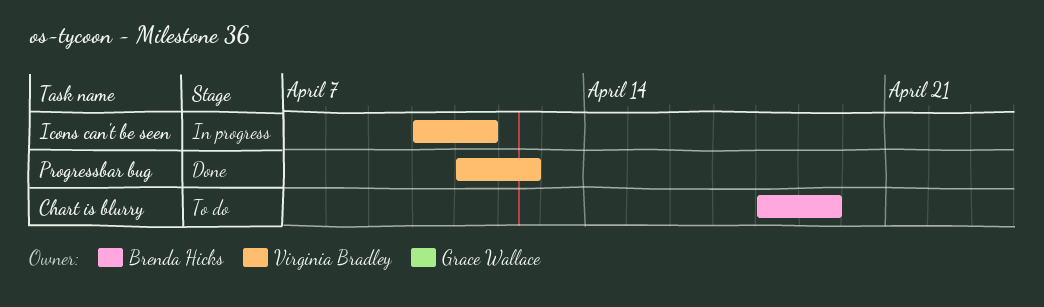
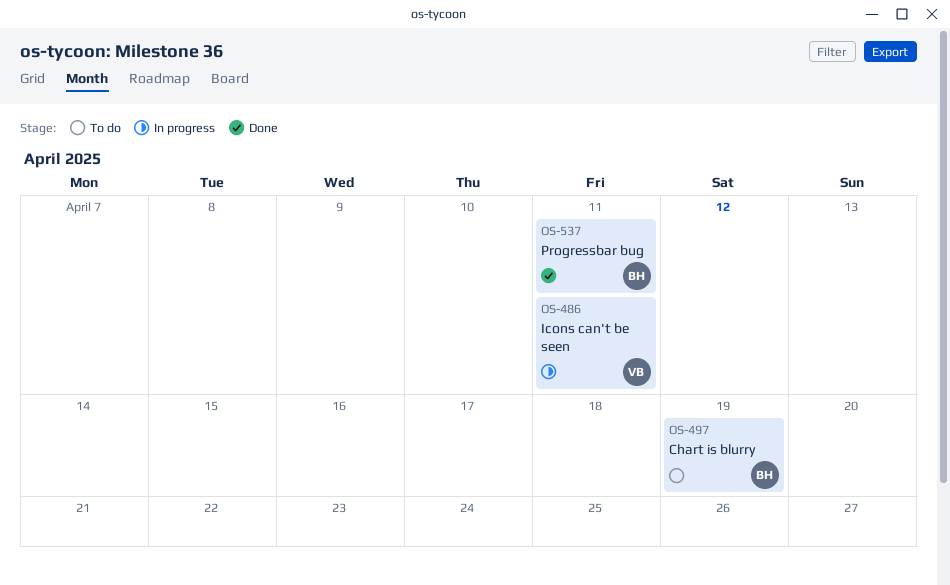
Progressbar bug, owner: Virginia Bradley -> Brenda Hicks
Progressbar bug, due: Apr 12 -> Apr 11

